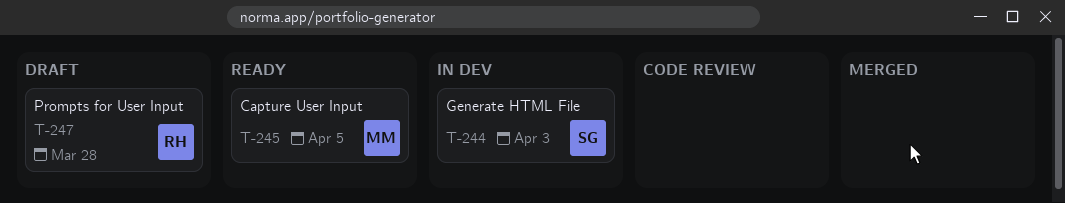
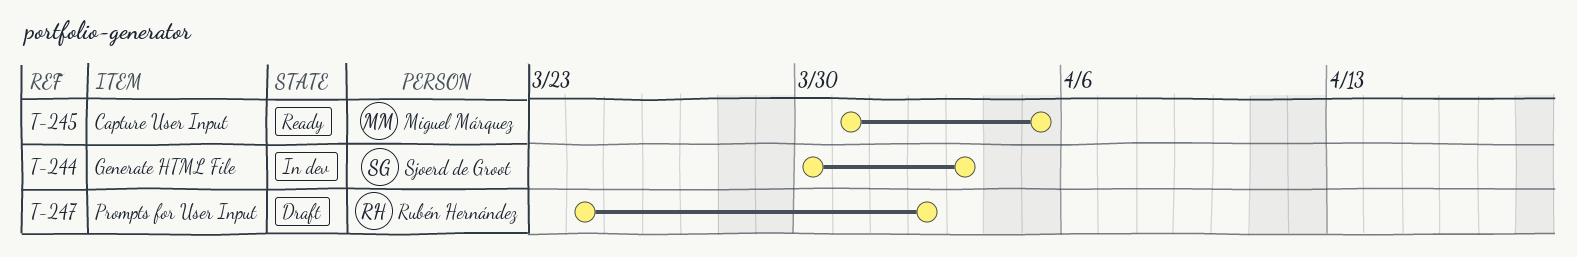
T-247, due: Mar 28 -> Apr 2

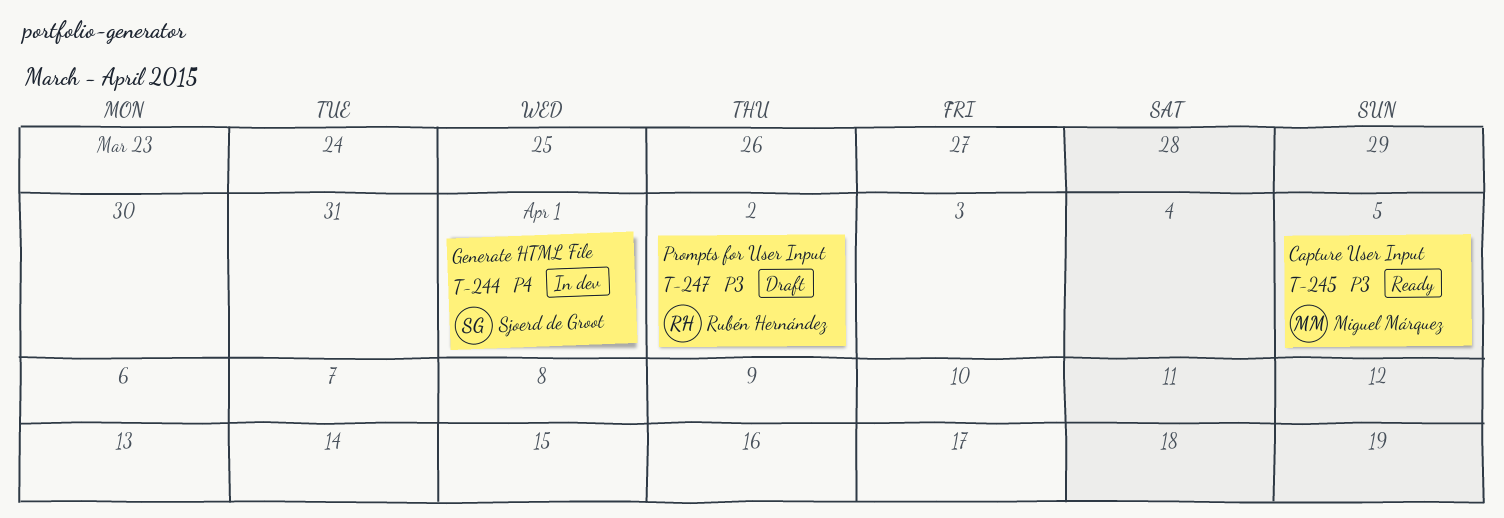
T-244, due: Apr 3 -> Apr 1

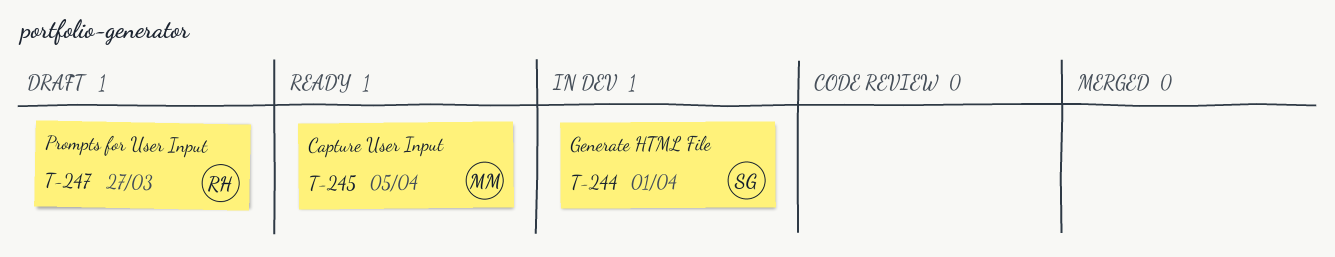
T-247, due: Apr 2 -> Mar 27

